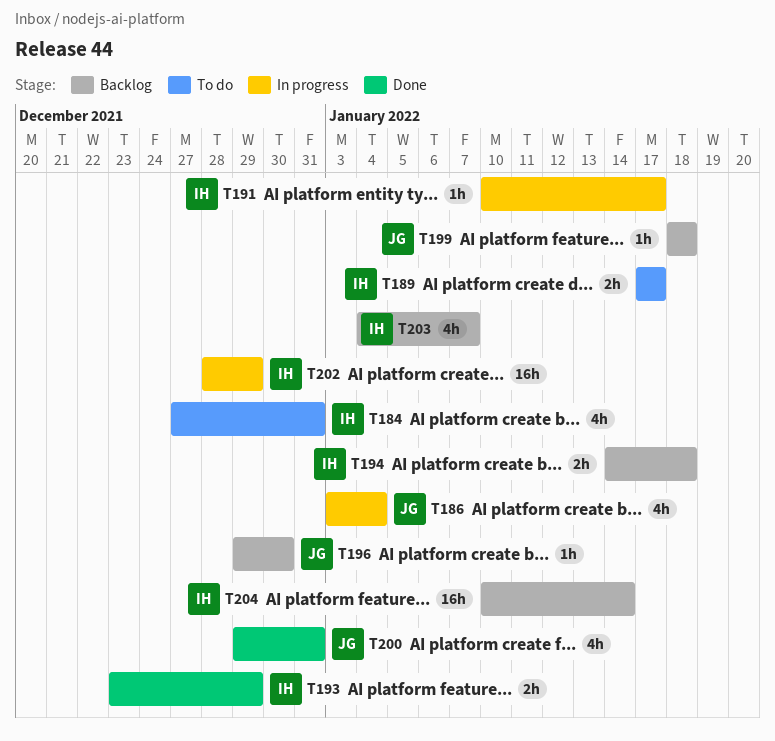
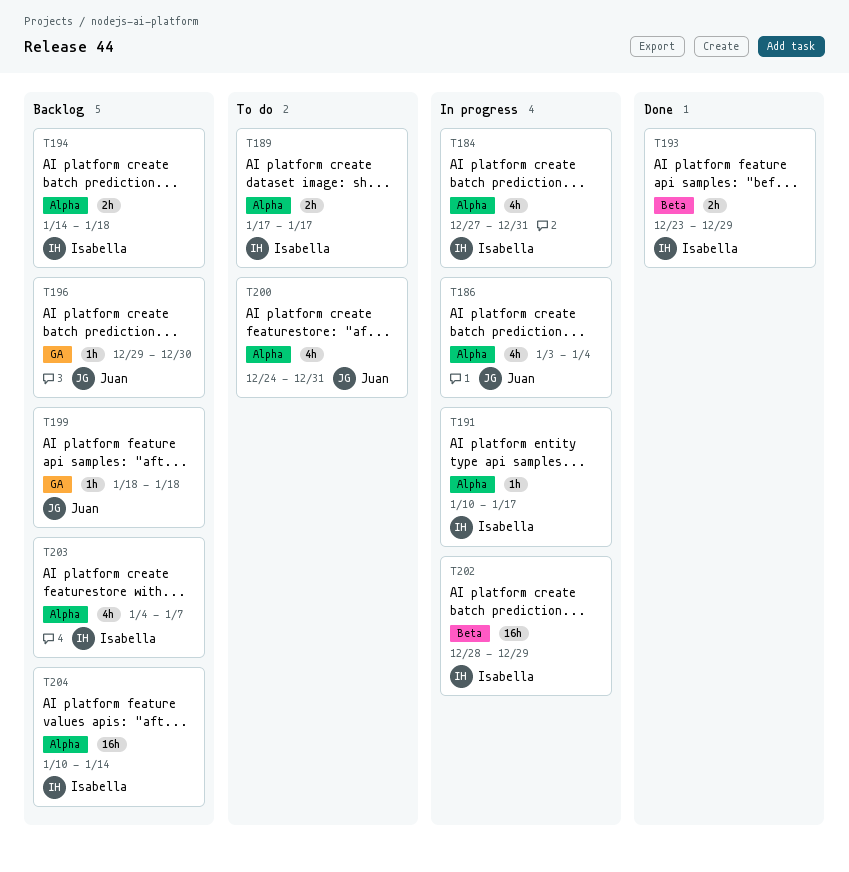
T184, status: To do -> In progress
T200, status: Done -> To do
T200, start: Dec 29 -> Dec 24

